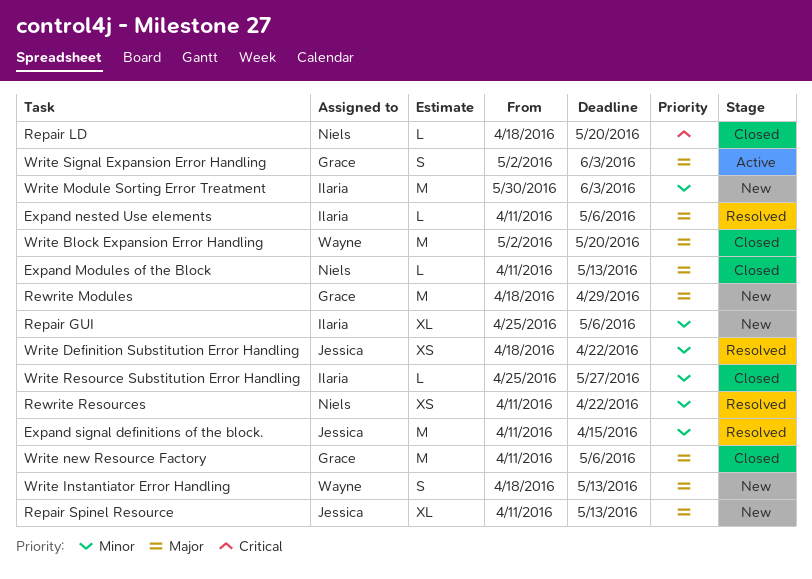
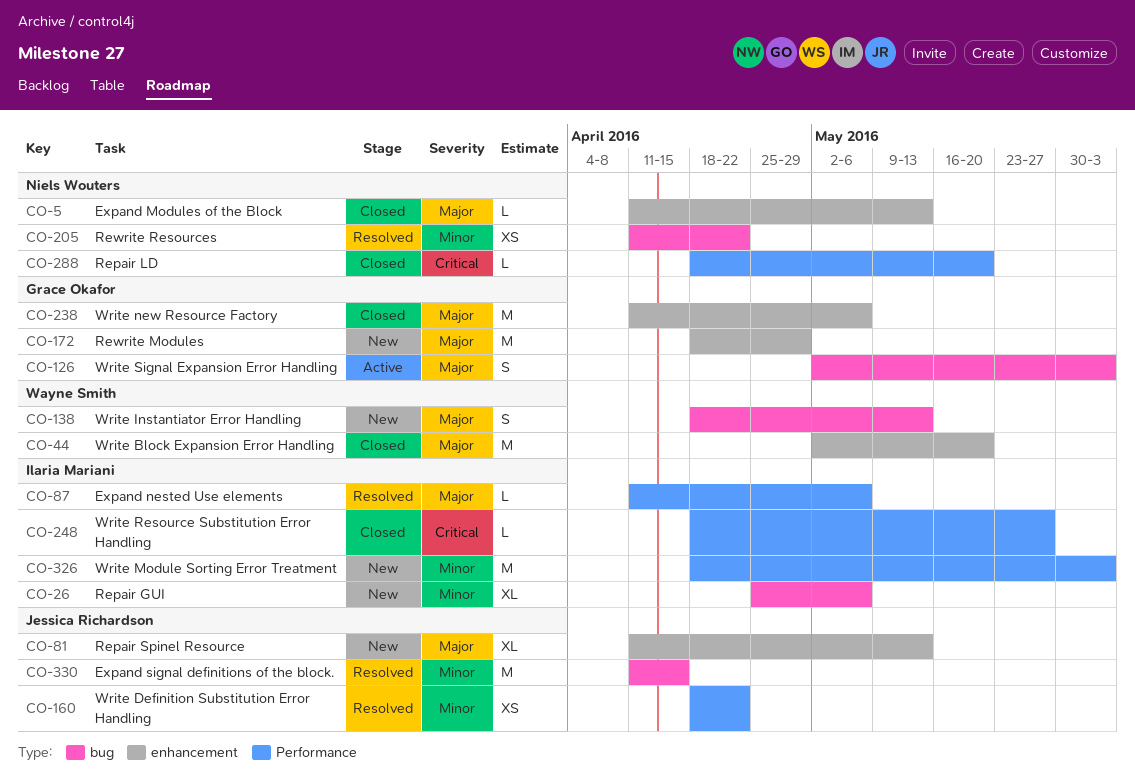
Write Module Sorting Error Treatment, start: May 30 -> Apr 18
Write Resource Substitution Error Handling, priority: Minor -> Critical
Write Resource Substitution Error Handling, start: Apr 25 -> Apr 18

